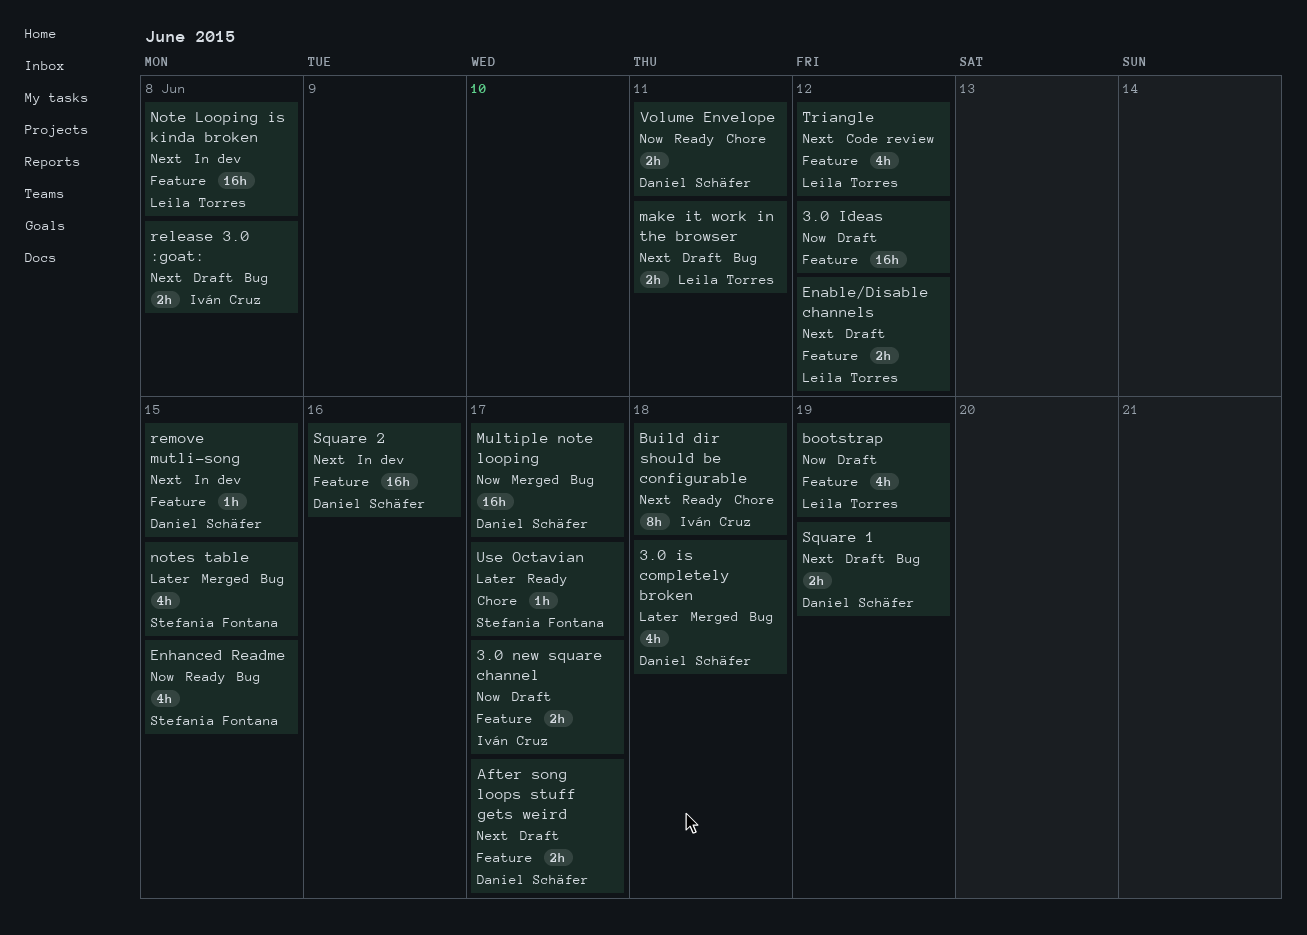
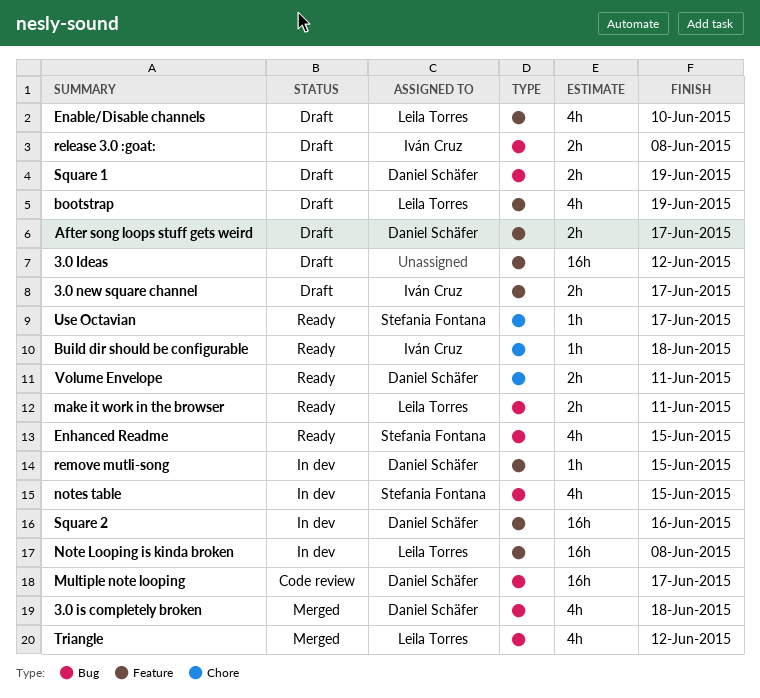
Build dir should be configurable, estimate: 8h -> 1h
Enable/Disable channels, estimate: 2h -> 4h
Enable/Disable channels, due: Jun 12 -> Jun 10
make it work in the browser, status: Draft -> Ready
Multiple note looping, status: Merged -> Code review
notes table, status: Merged -> In dev
Triangle, status: Code review -> Merged
Triangle, label: Feature -> Bug

